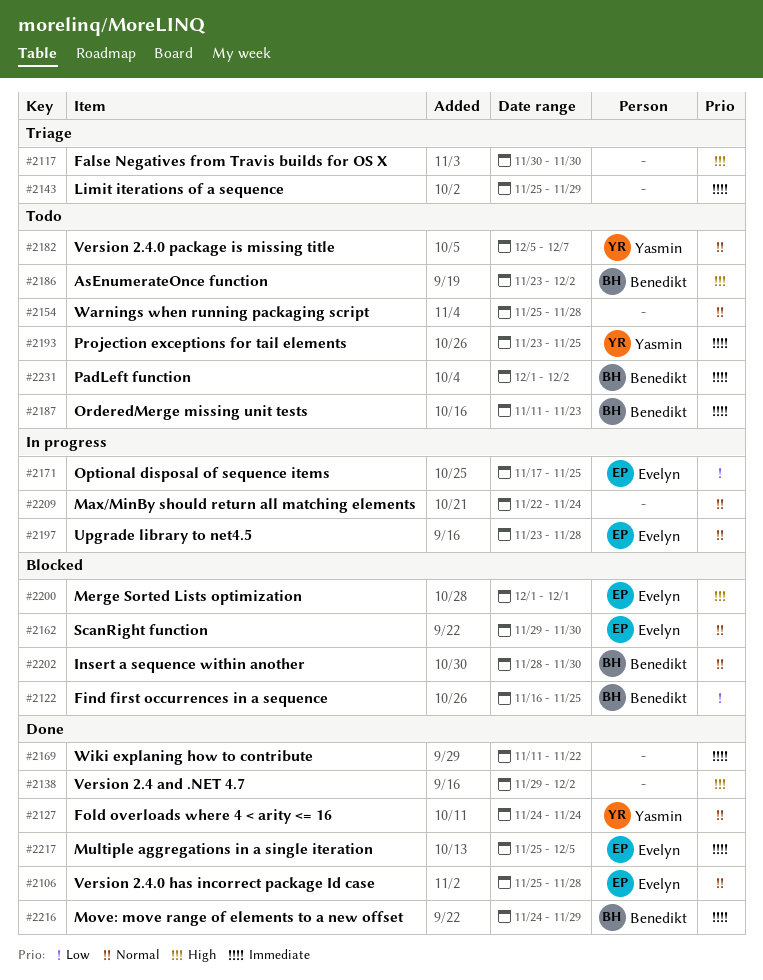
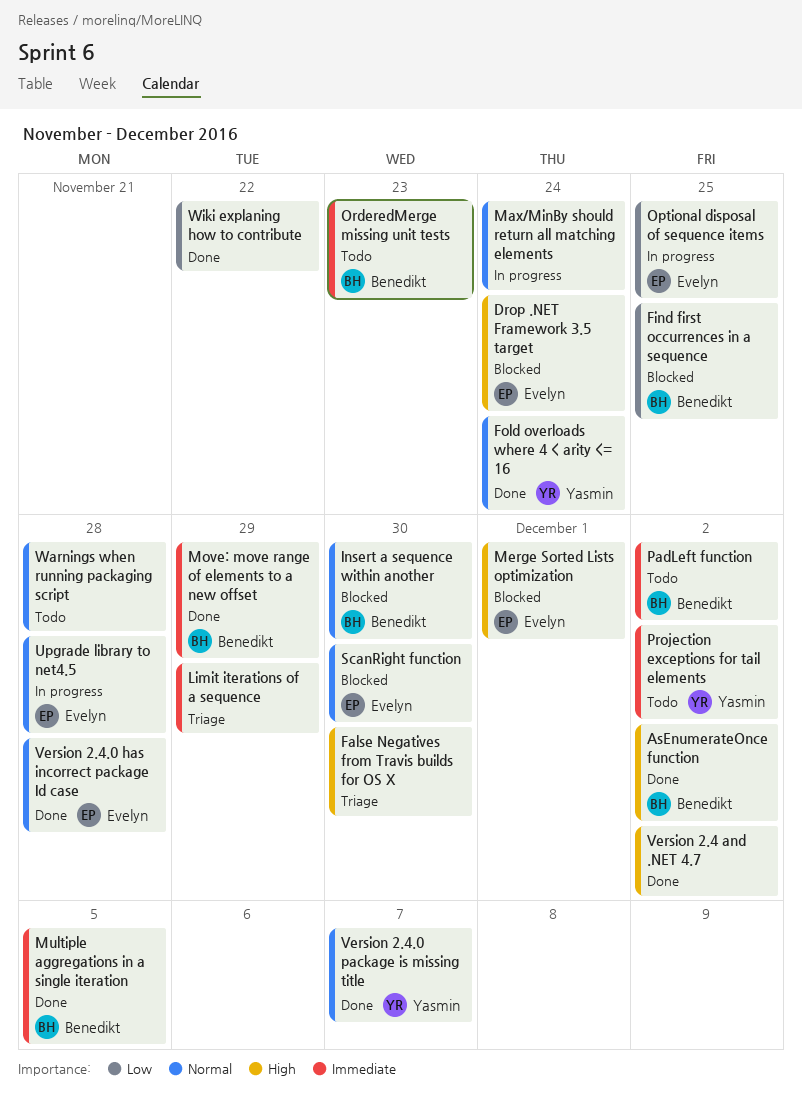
AsEnumerateOnce function, status: Todo -> Done
Drop .NET Framework 3.5 target: none -> present
Multiple aggregations in a single iteration, owner: Evelyn -> Benedikt
Projection exceptions for tail elements, due: Nov 25 -> Dec 2
Version 2.4.0 package is missing title, status: Todo -> Done
Wiki explaning how to contribute, priority: Immediate -> Low

